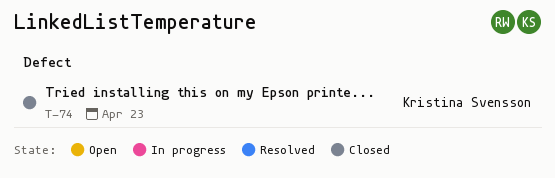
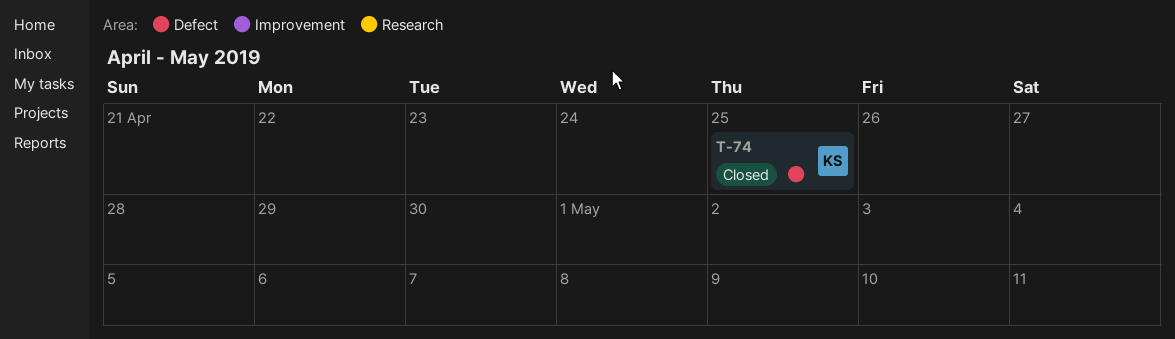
T-74, due: Apr 23 -> Apr 25

